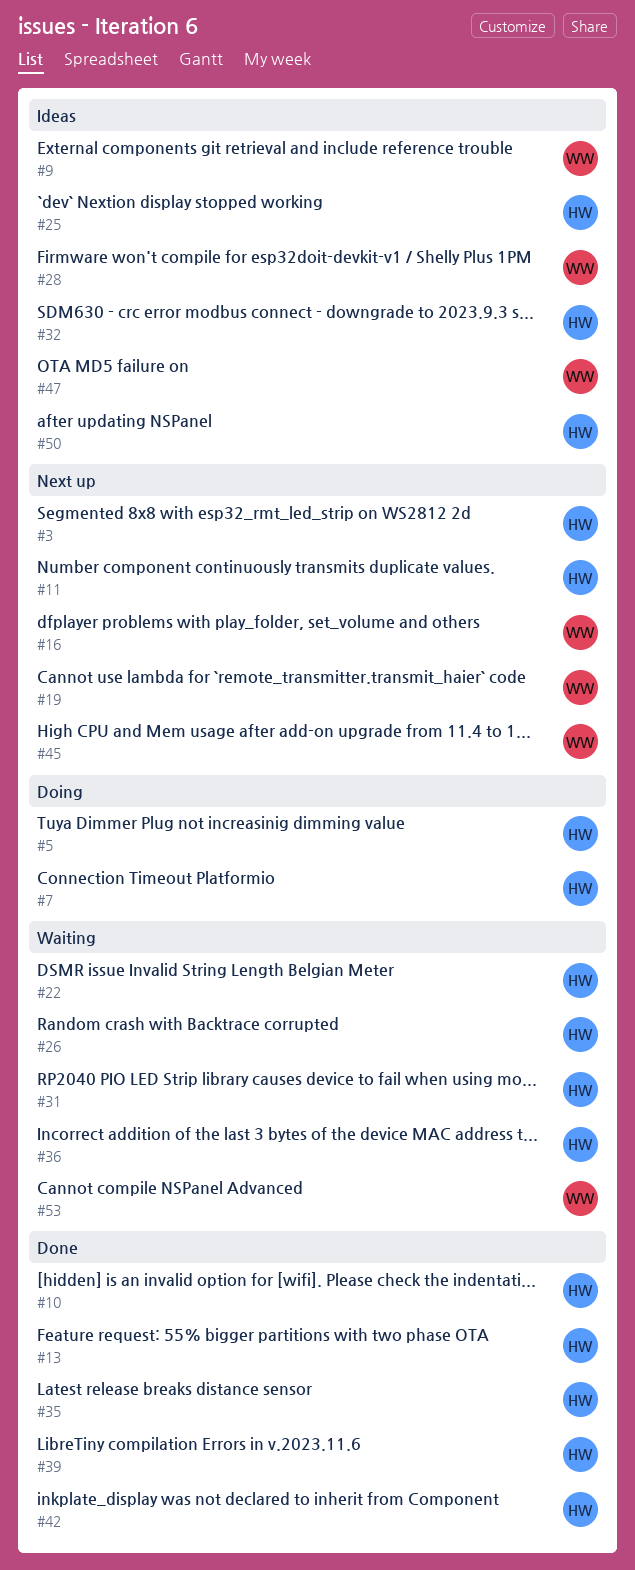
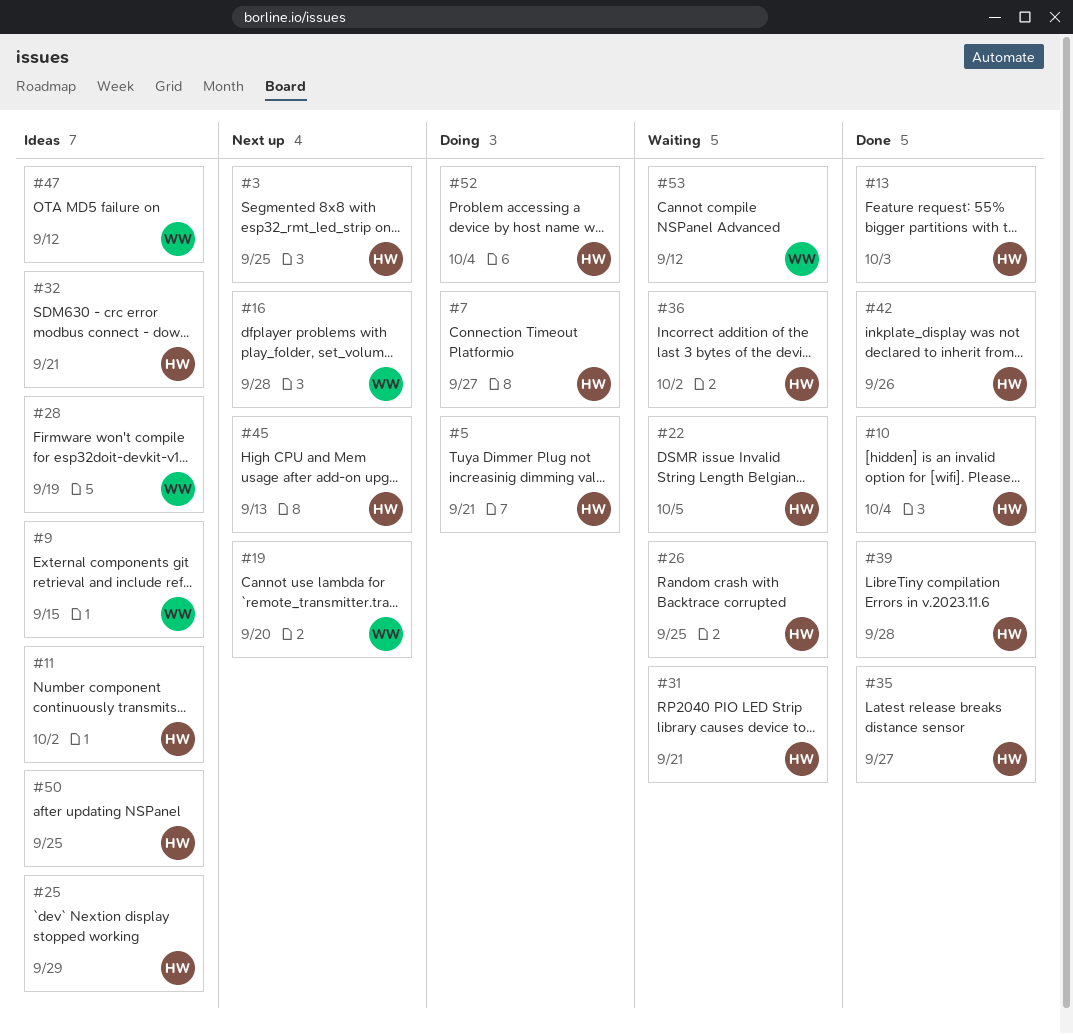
#11, status: Next up -> Ideas
#45, owner: WW -> HW
#52: none -> present

